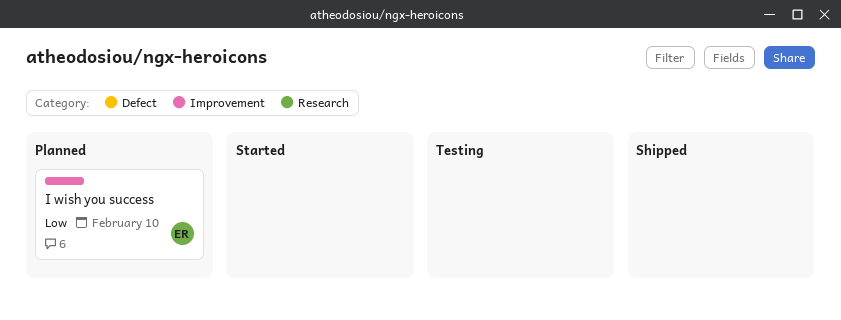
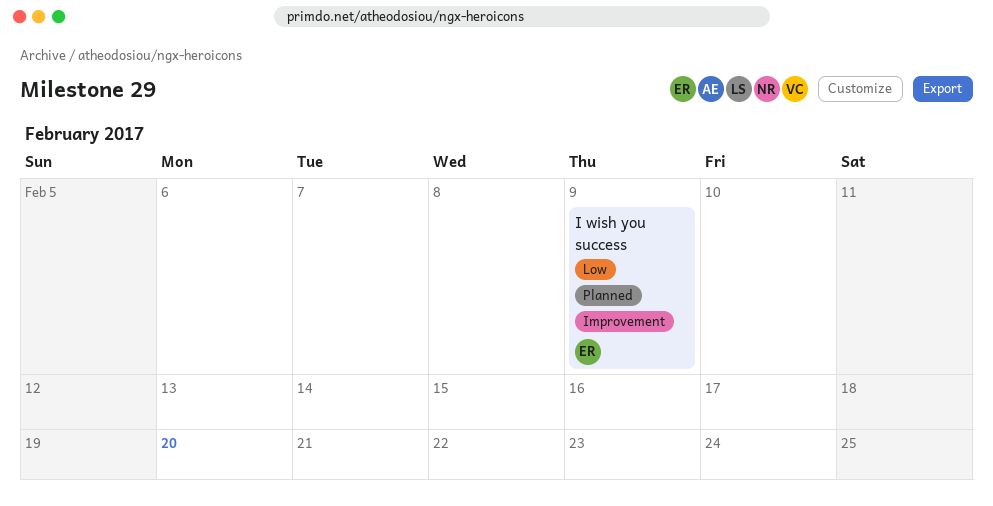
I wish you success, due: Feb 10 -> Feb 9

